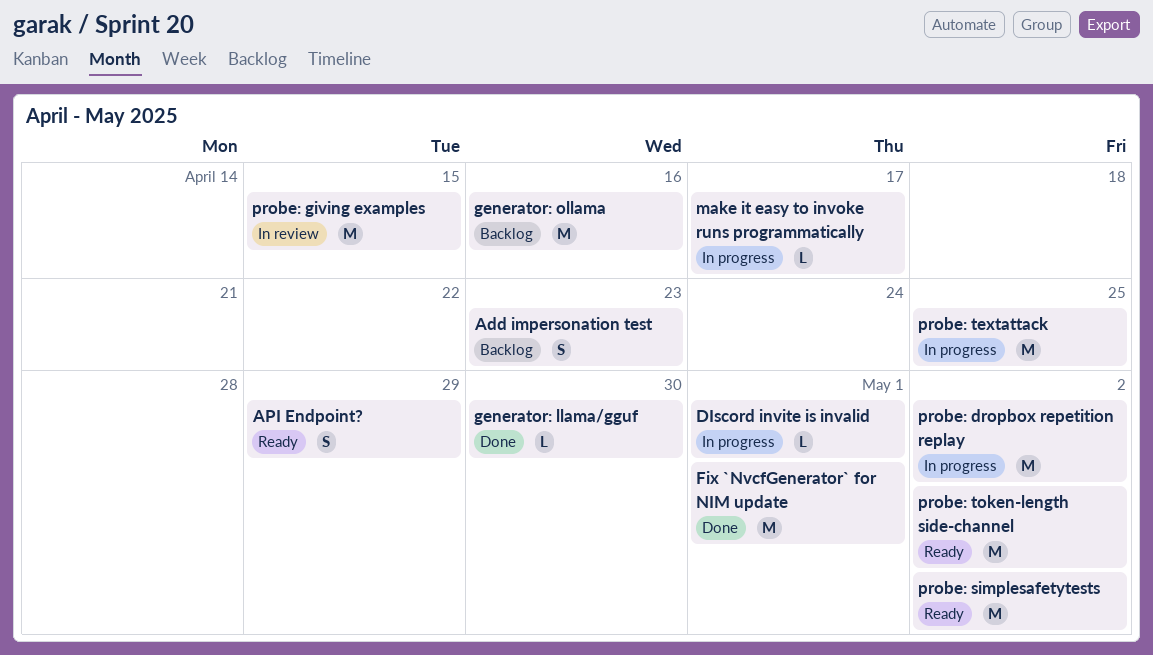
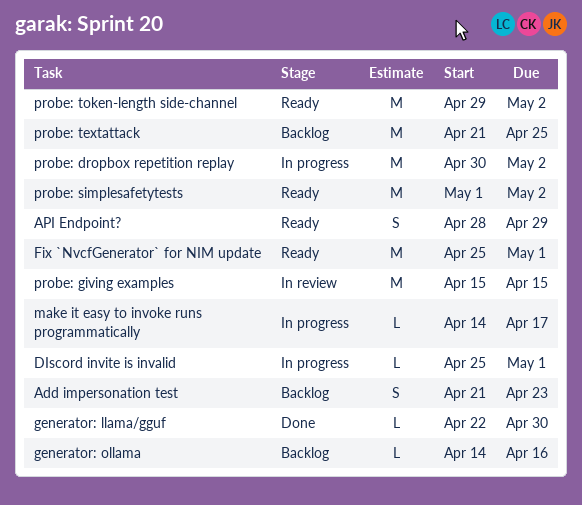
Fix `NvcfGenerator` for NIM update, status: Done -> Ready
generator: ollama, estimate: M -> L
probe: textattack, status: In progress -> Backlog

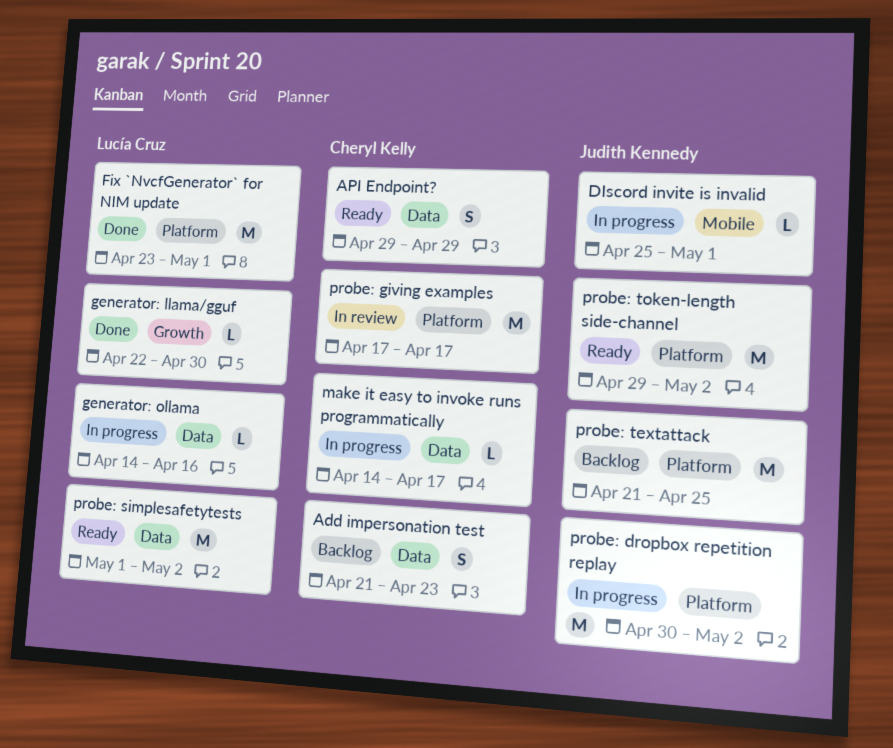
API Endpoint?, start: Apr 28 -> Apr 29
Fix `NvcfGenerator` for NIM update, status: Ready -> Done
Fix `NvcfGenerator` for NIM update, start: Apr 25 -> Apr 23
generator: ollama, status: Backlog -> In progress
probe: giving examples, start: Apr 15 -> Apr 17
probe: giving examples, due: Apr 15 -> Apr 17

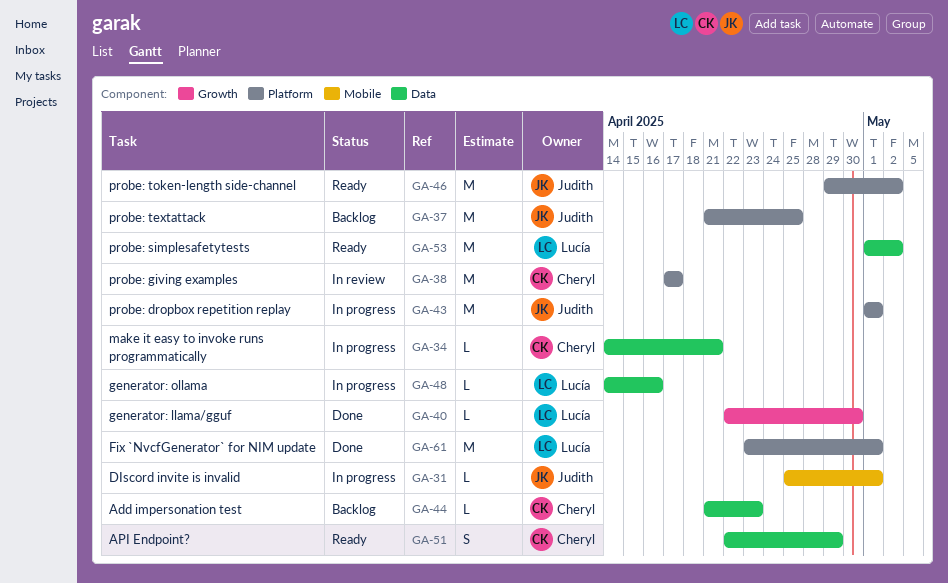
Add impersonation test, estimate: S -> L
API Endpoint?, start: Apr 29 -> Apr 22
make it easy to invoke runs programmatically, due: Apr 17 -> Apr 21
probe: dropbox repetition replay, start: Apr 30 -> May 1
probe: dropbox repetition replay, due: May 2 -> May 1

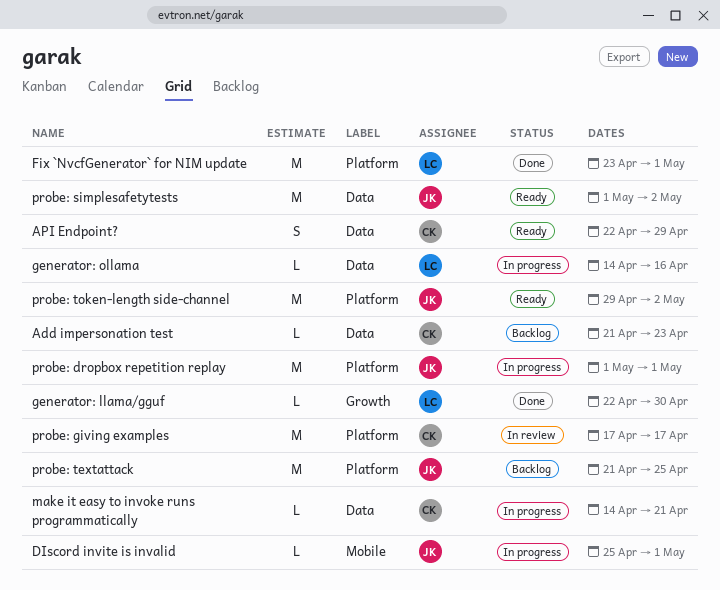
probe: simplesafetytests, owner: Lucía -> Judith

